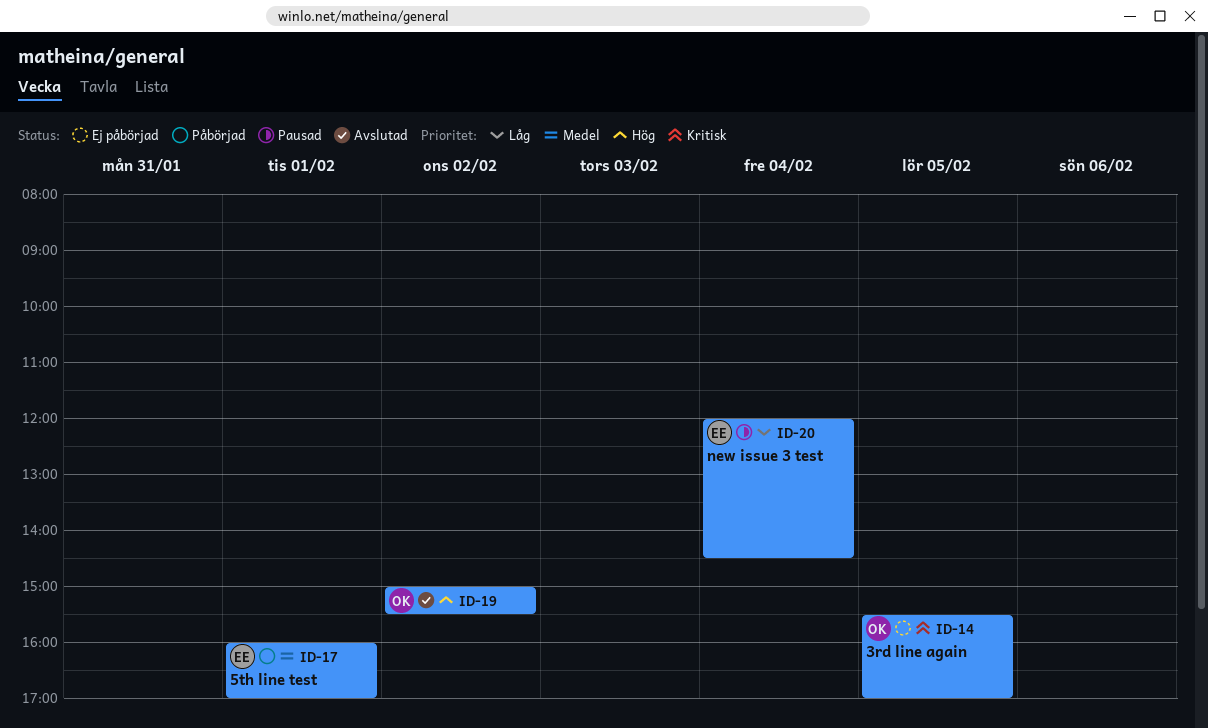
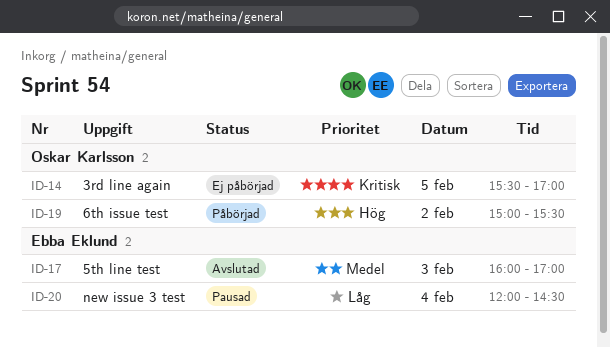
ID-17, status: Påbörjad -> Avslutad
ID-17, day: Feb 1 -> Feb 3
ID-19, status: Avslutad -> Påbörjad

